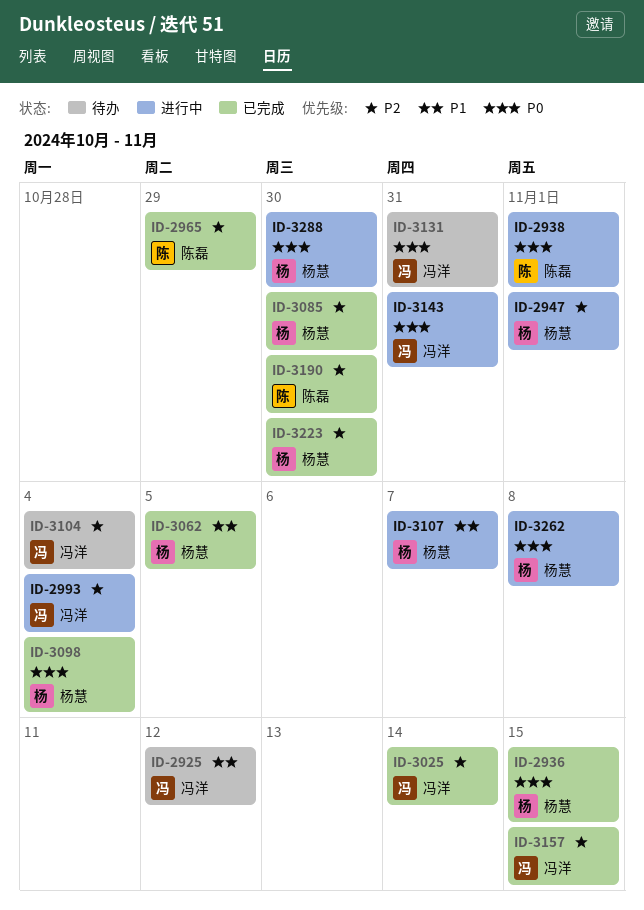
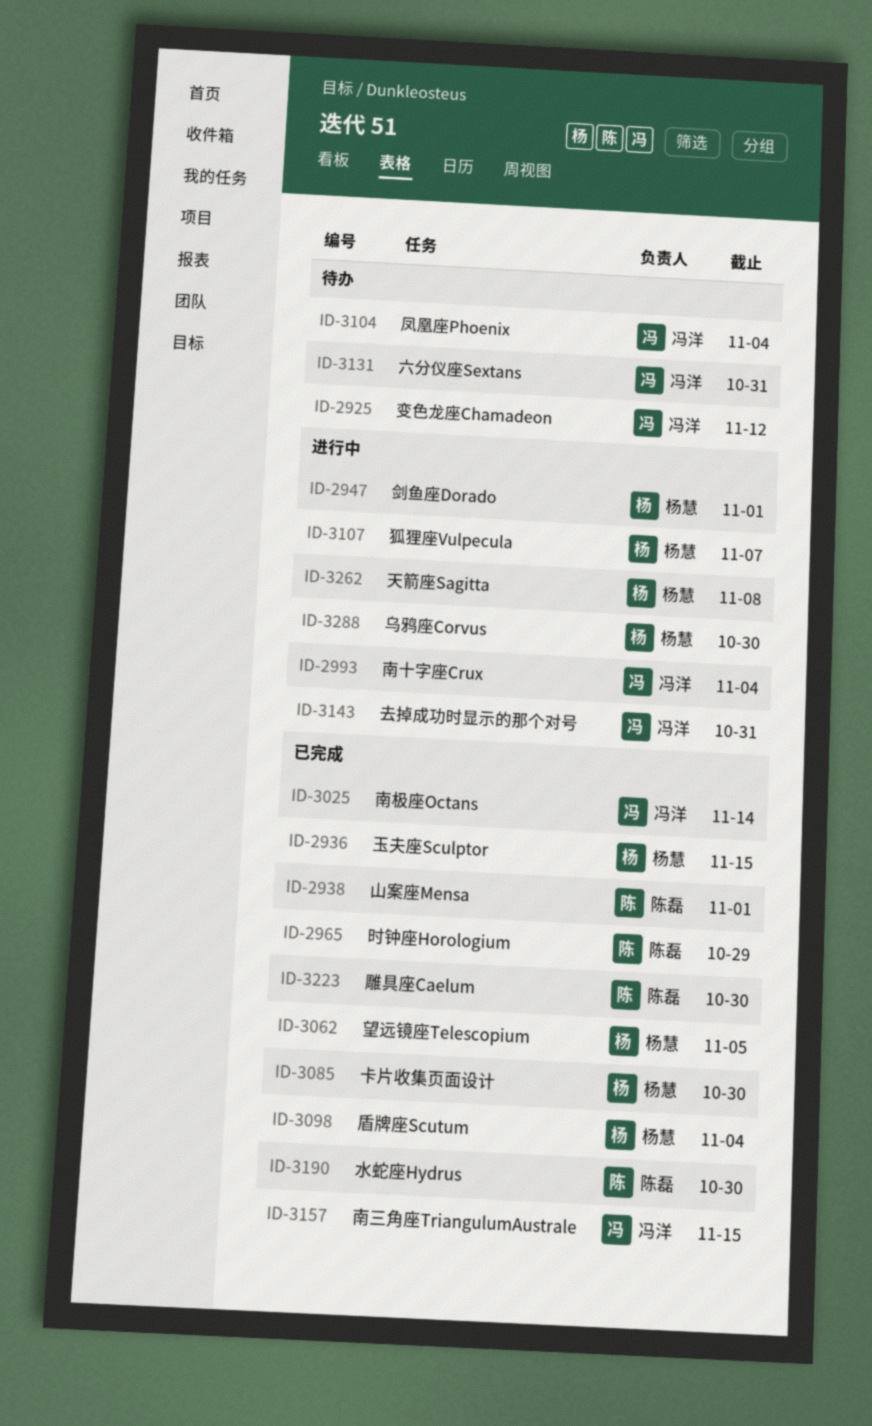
ID-2938, status: 进行中 -> 已完成
ID-3223, owner: 杨慧 -> 陈磊

